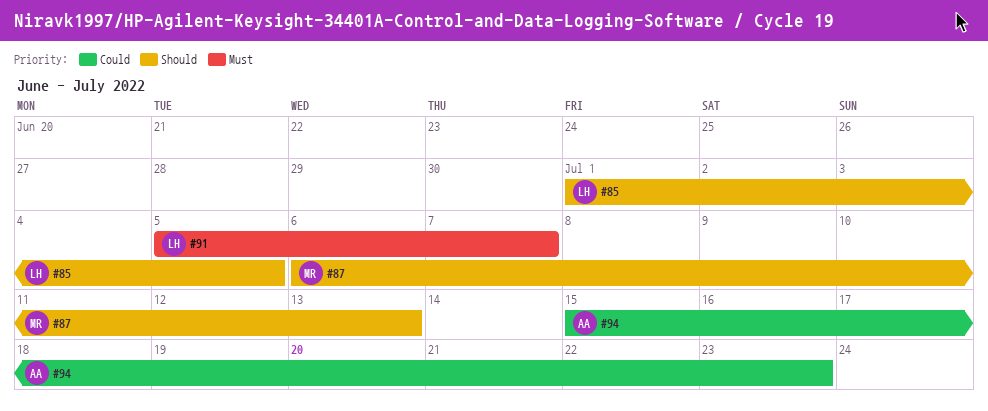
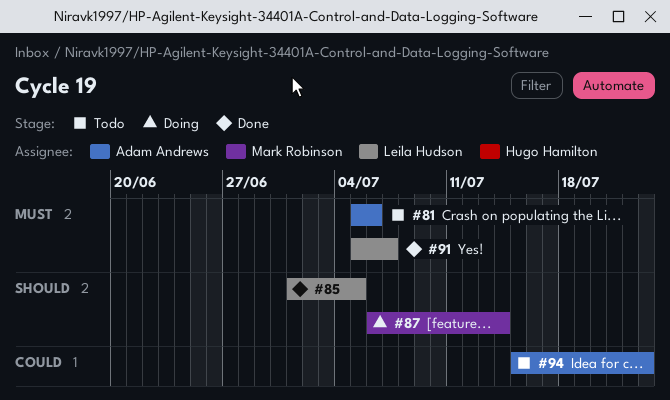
#81: none -> present
#87, due: Jul 13 -> Jul 14

